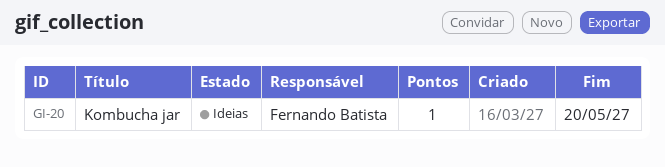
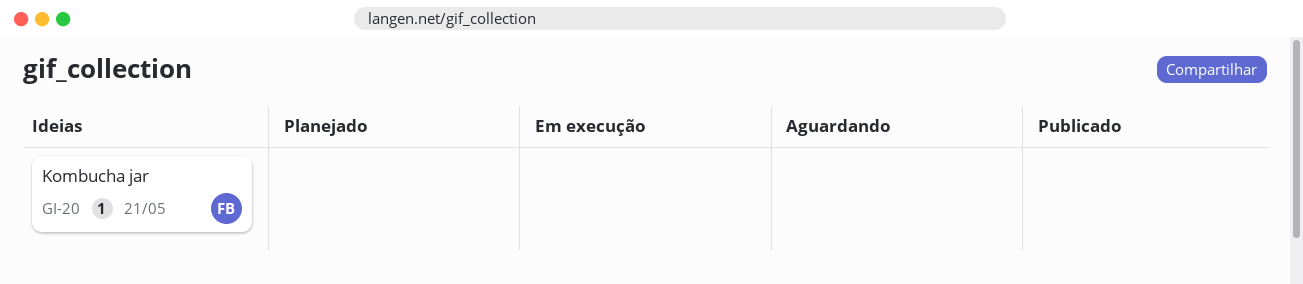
GI-20, due: May 20 -> May 21

